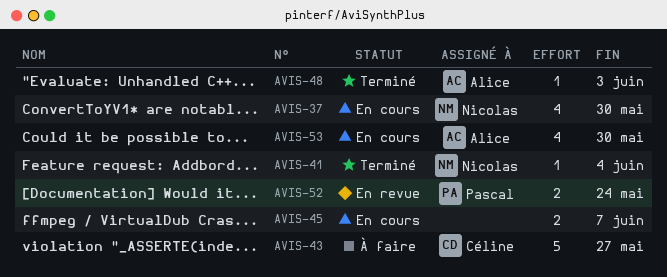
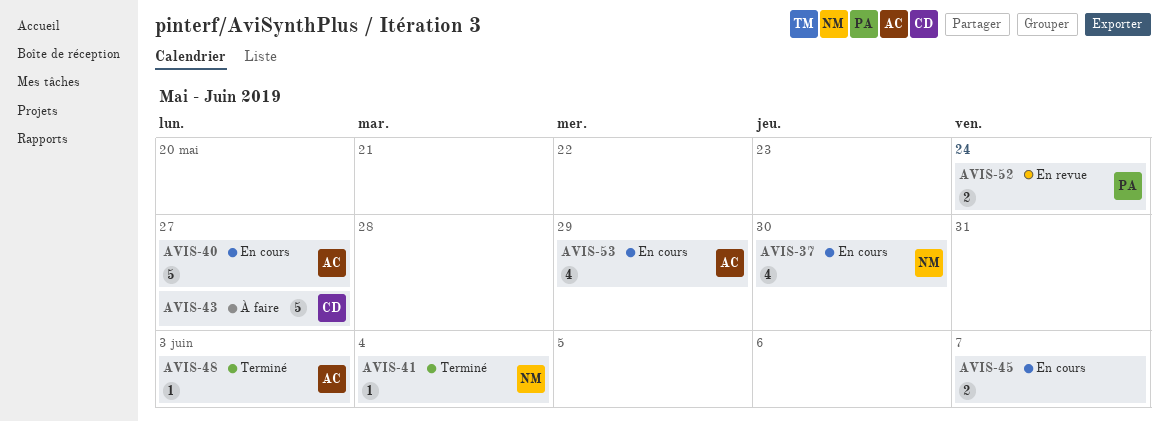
AVIS-40: none -> present
AVIS-53, due: May 30 -> May 29

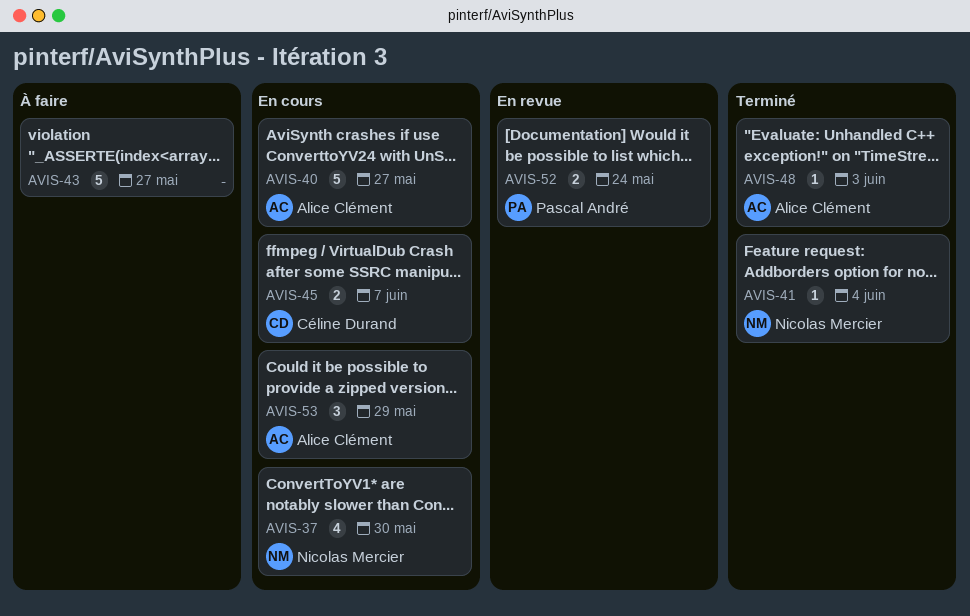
AVIS-43, owner: Céline Durand -> none
AVIS-45, owner: none -> Céline Durand
AVIS-53, estimate: 4 -> 3

